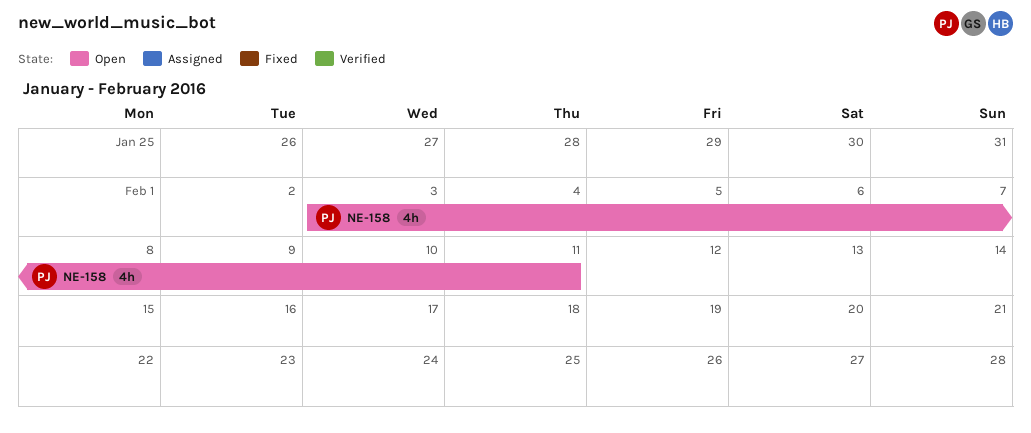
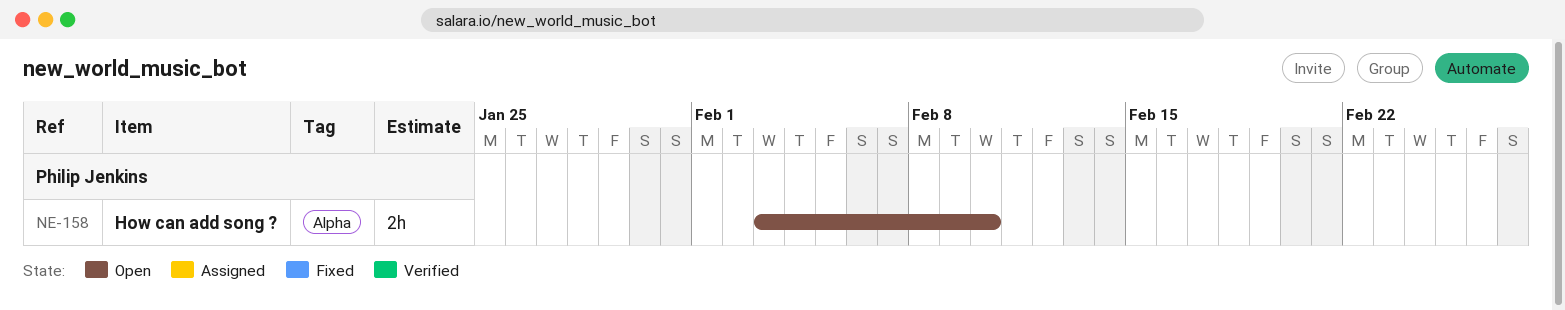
NE-158, estimate: 4h -> 2h
NE-158, due: Feb 11 -> Feb 10

